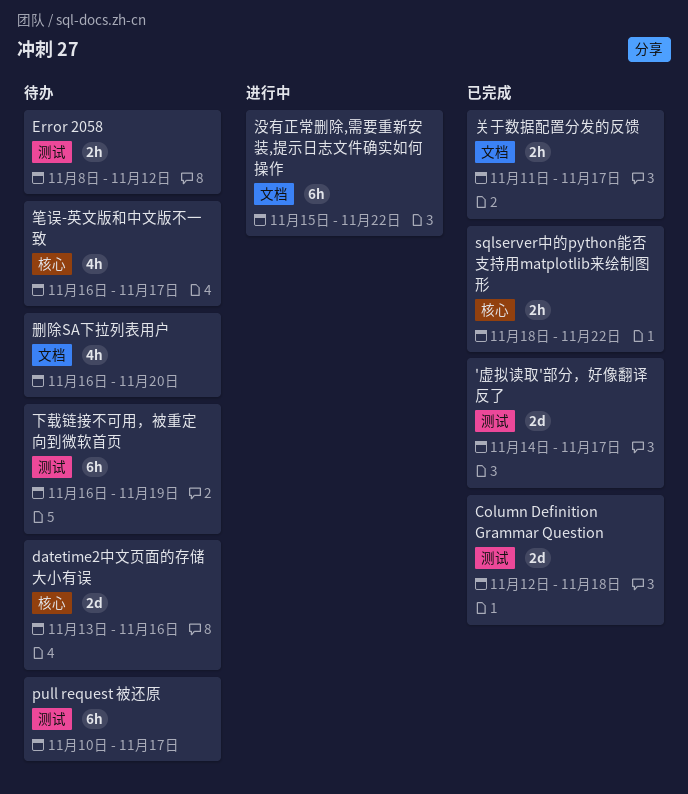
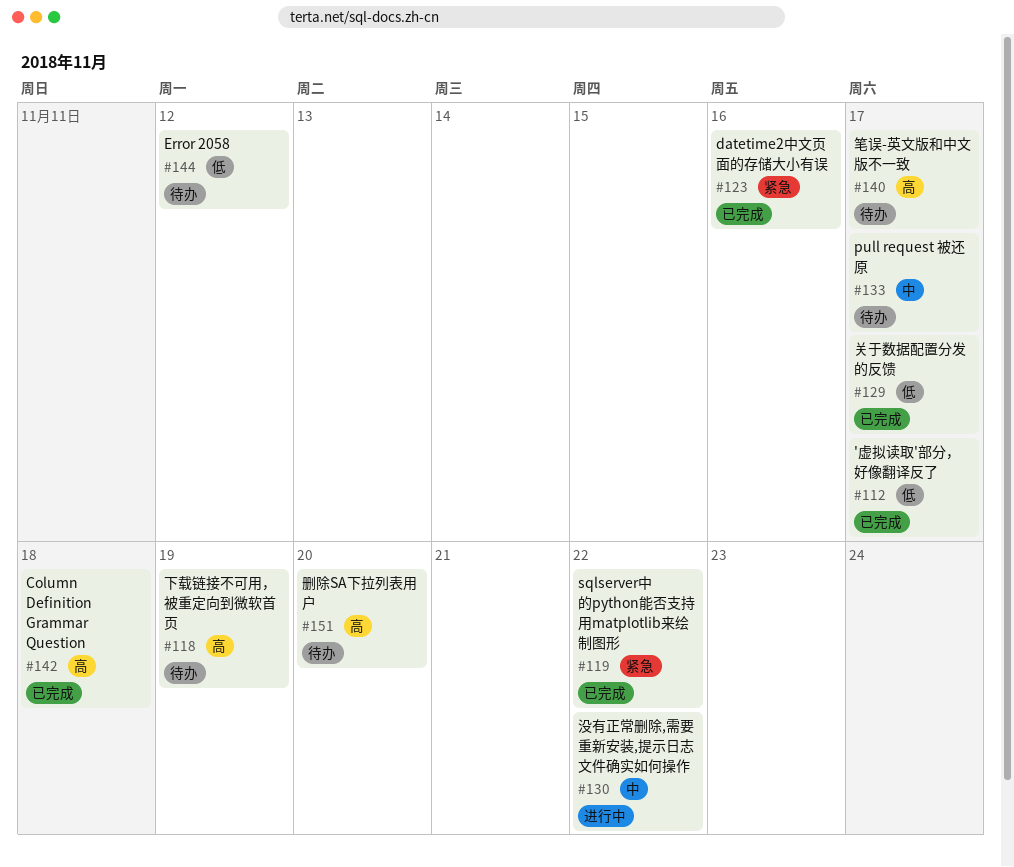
datetime2中文页面的存储大小有误, status: 待办 -> 已完成

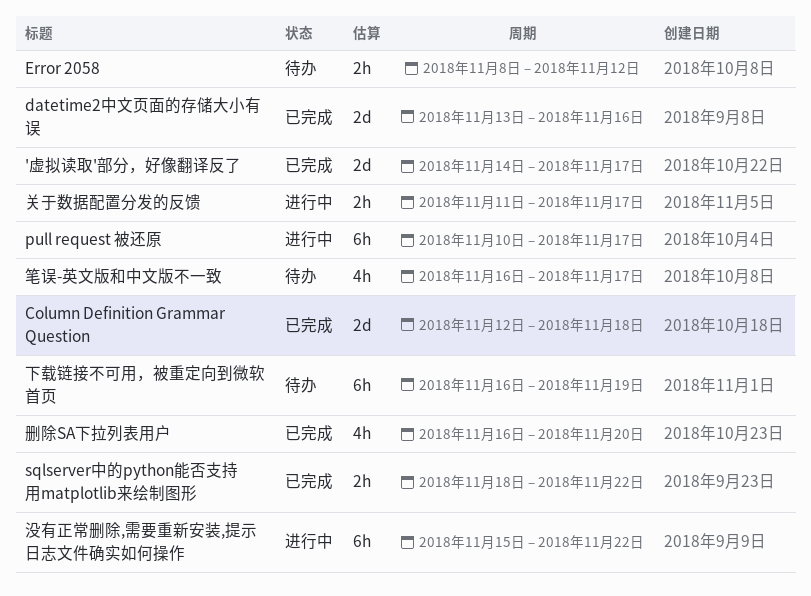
pull request 被还原, status: 待办 -> 进行中
关于数据配置分发的反馈, status: 已完成 -> 进行中
删除SA下拉列表用户, status: 待办 -> 已完成

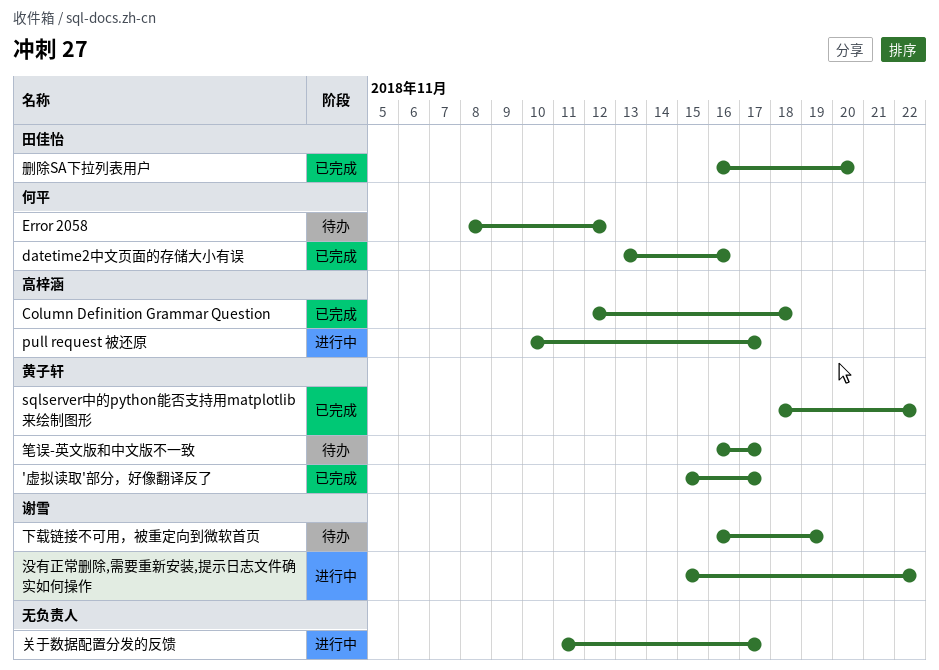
'虚拟读取'部分，好像翻译反了, start: Nov 14 -> Nov 15

